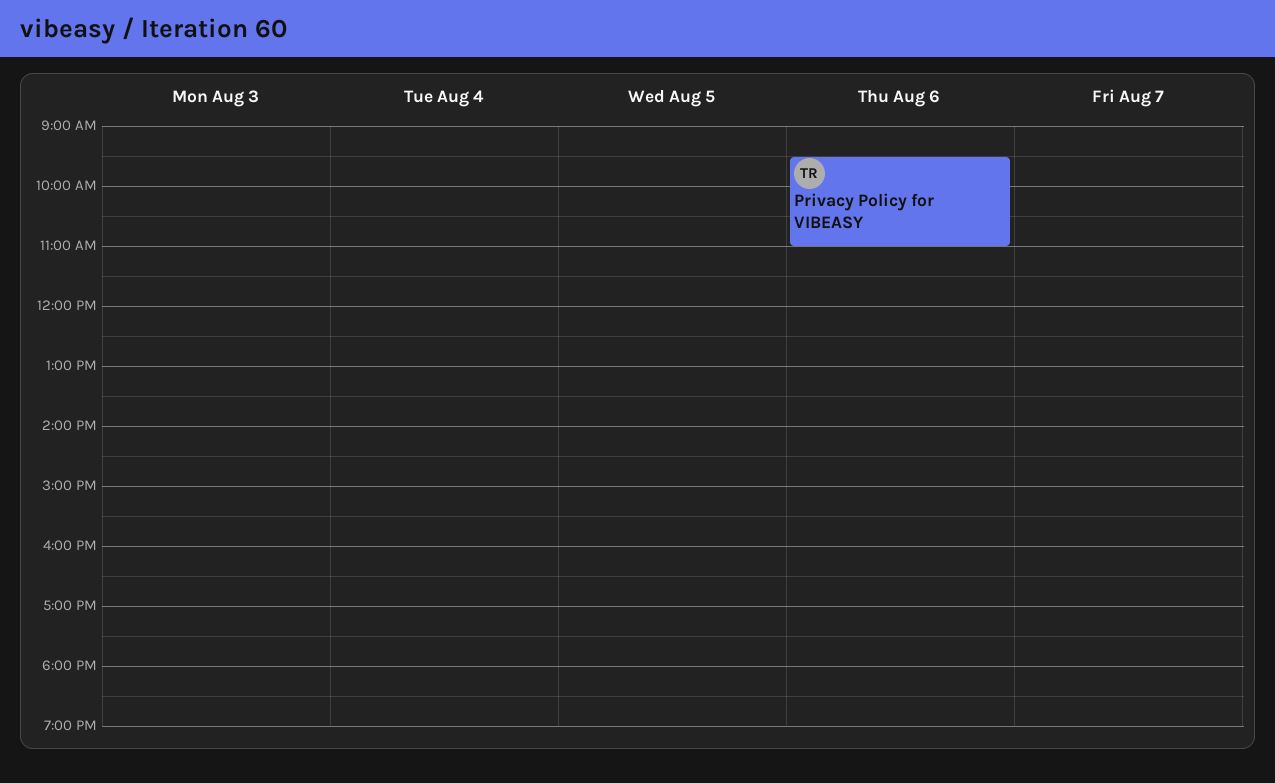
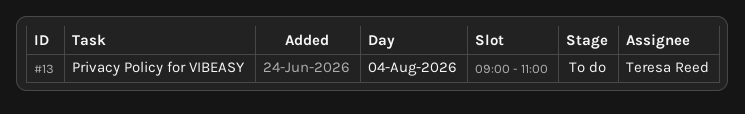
Privacy Policy for VIBEASY, day: Aug 6 -> Aug 4
Privacy Policy for VIBEASY, begins: 09:30 -> 09:00

